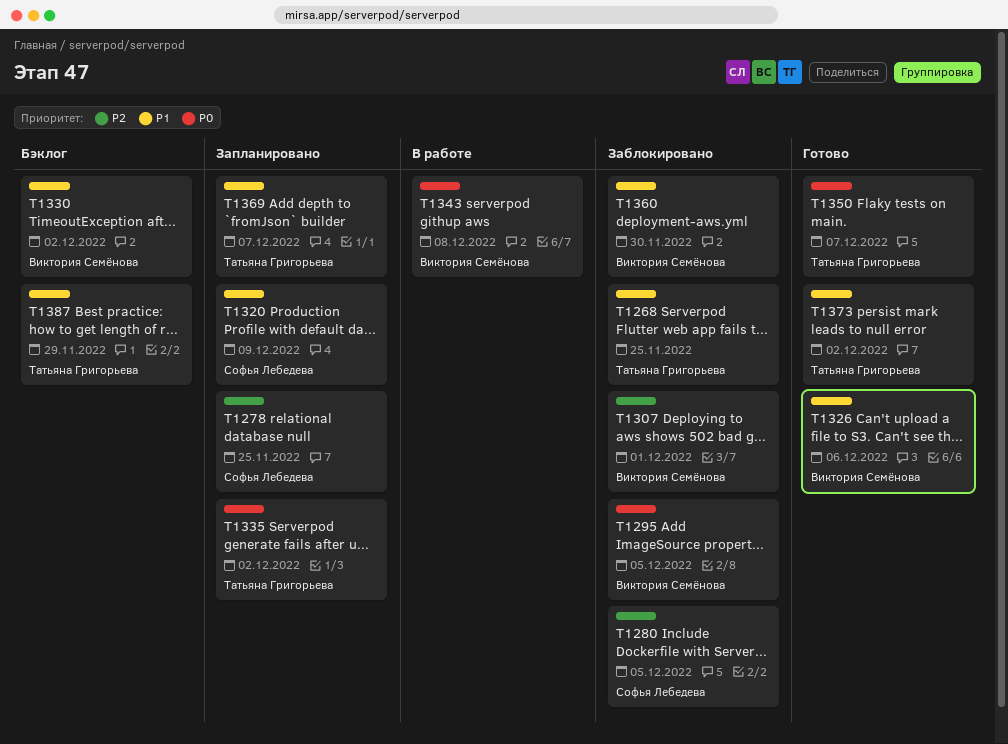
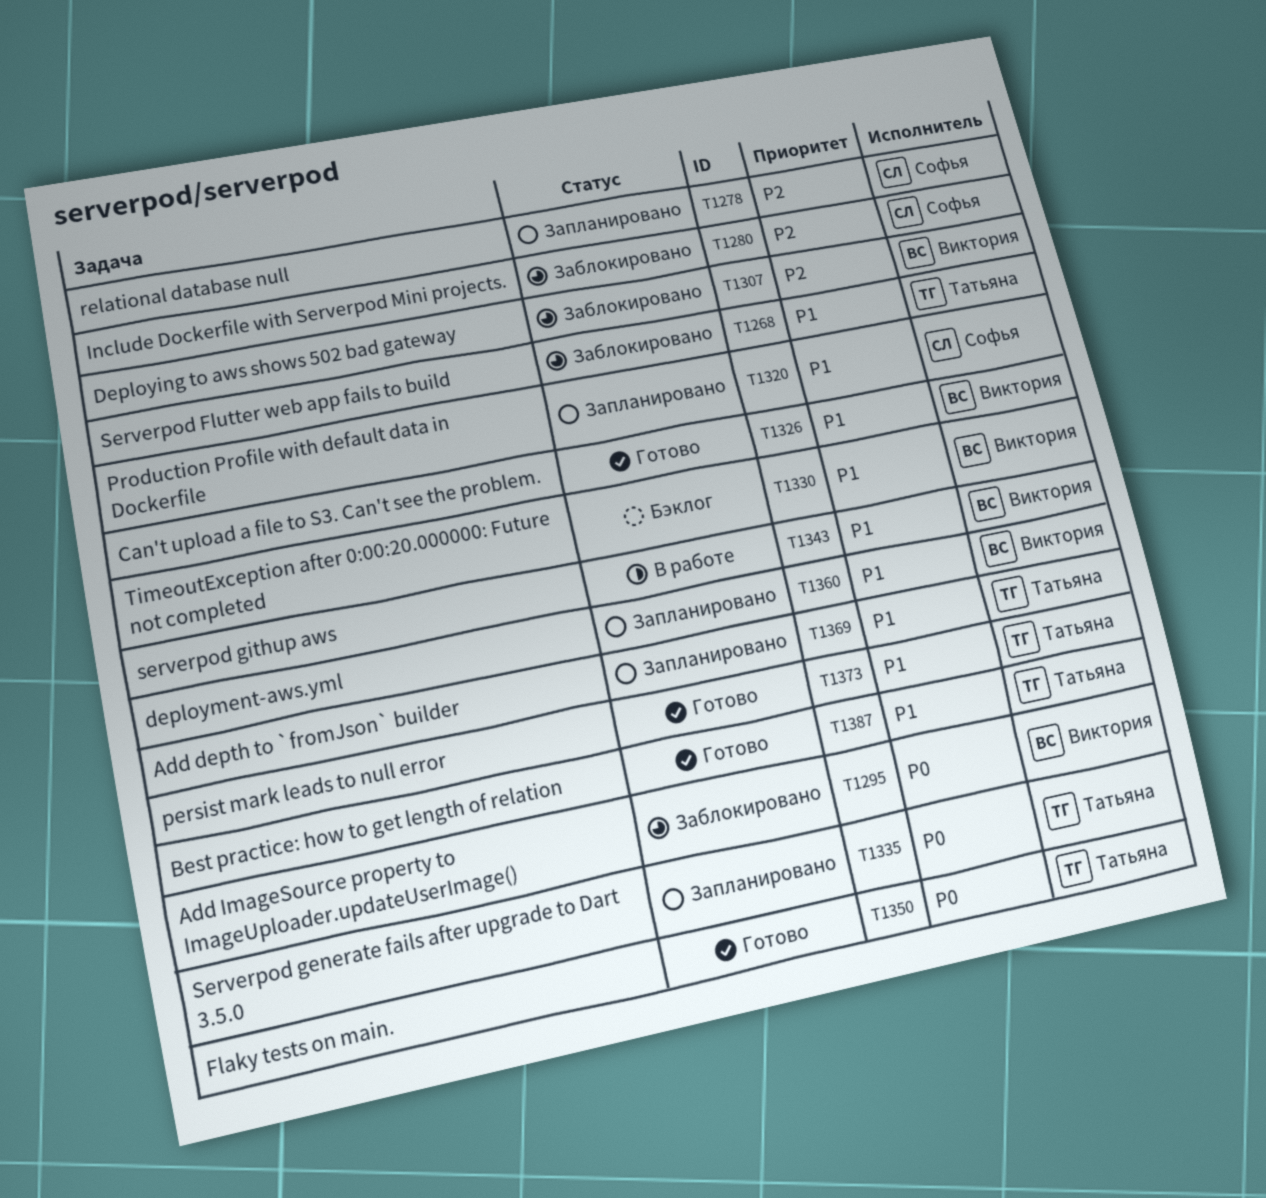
T1343, priority: P0 -> P1
T1360, status: Заблокировано -> Запланировано
T1387, status: Бэклог -> Готово

